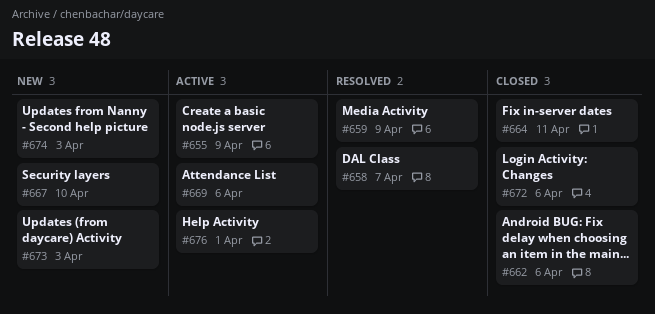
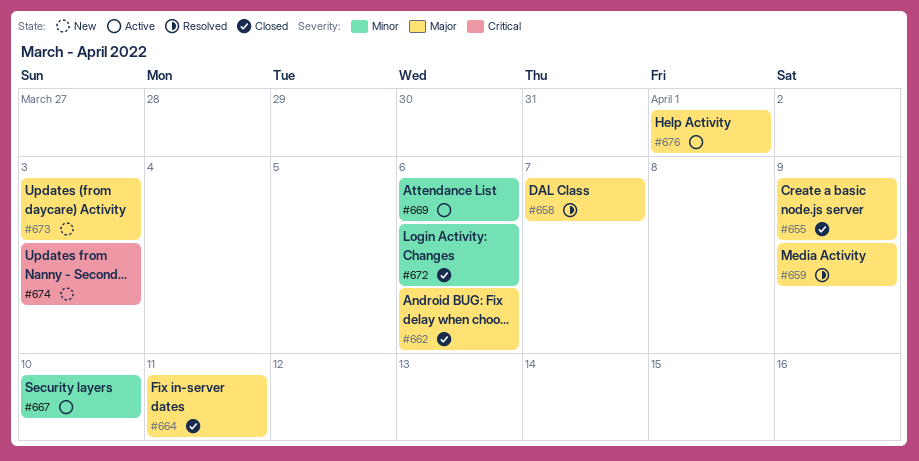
#655, status: Active -> Closed
#667, status: New -> Active

